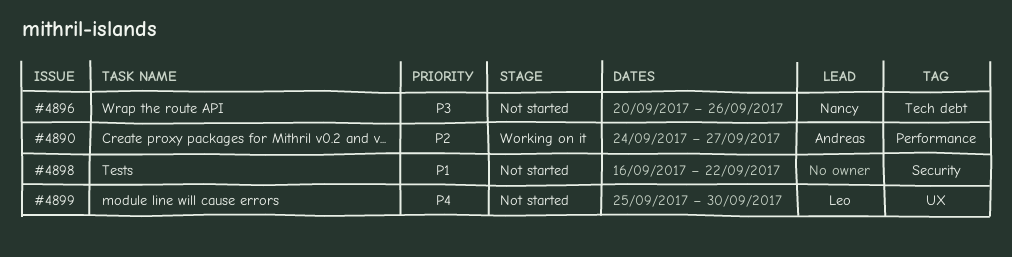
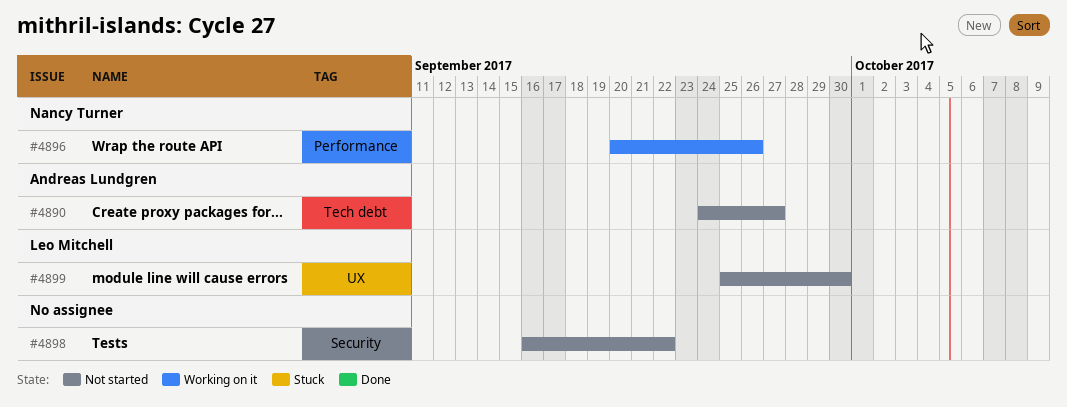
#4890, status: Working on it -> Not started
#4890, label: Performance -> Tech debt
#4896, status: Not started -> Working on it
#4896, label: Tech debt -> Performance

